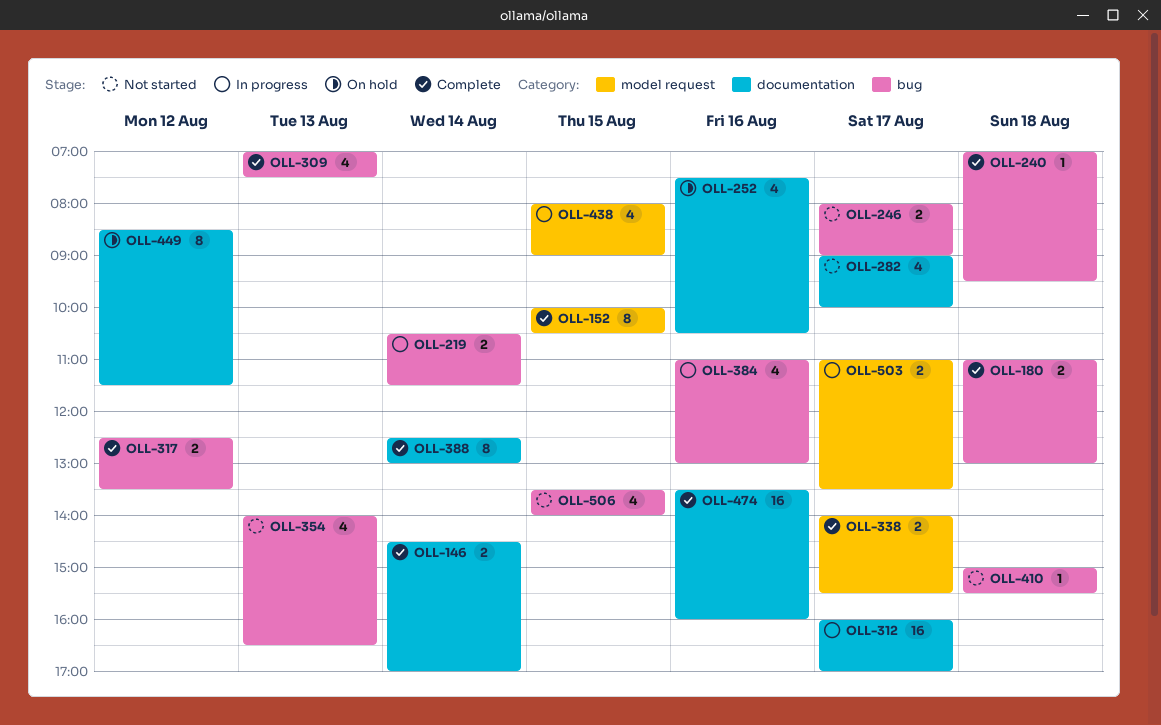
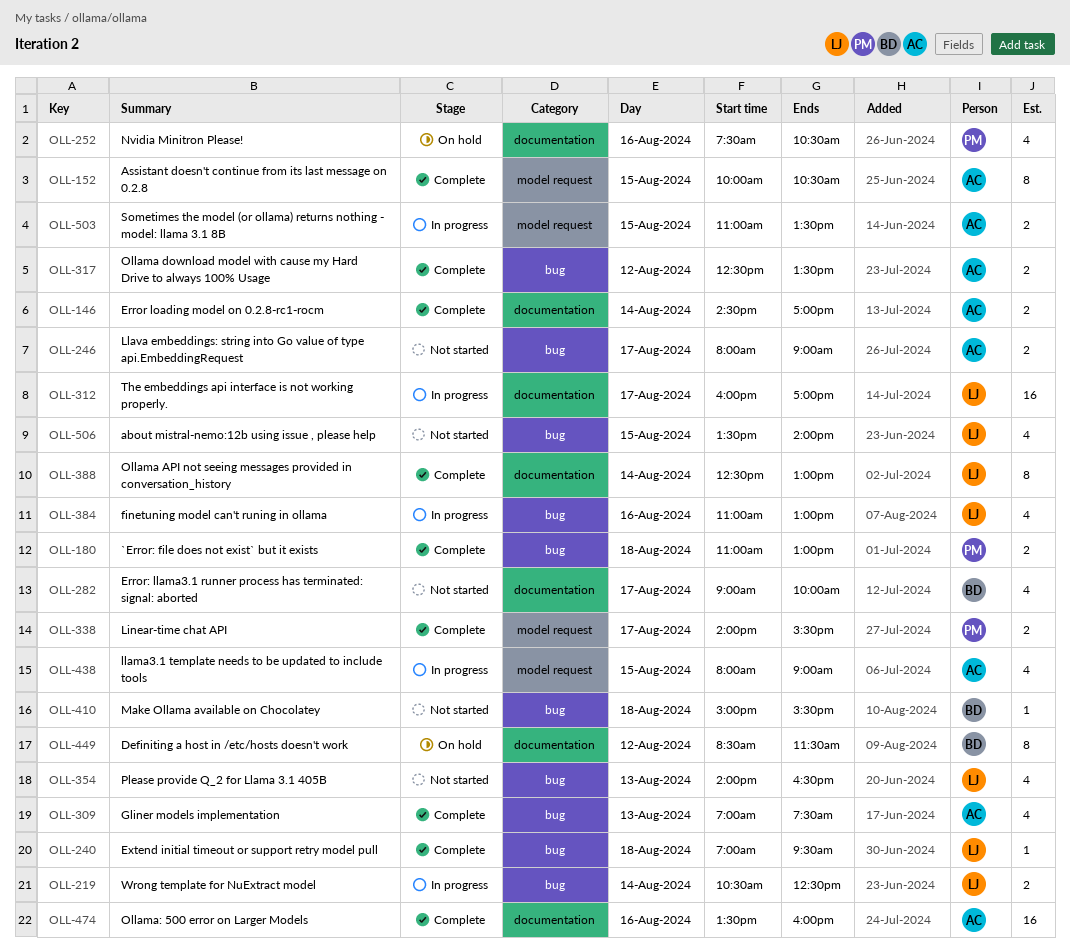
OLL-219, ends: 11:30 -> 12:30
OLL-503, day: Aug 17 -> Aug 15

